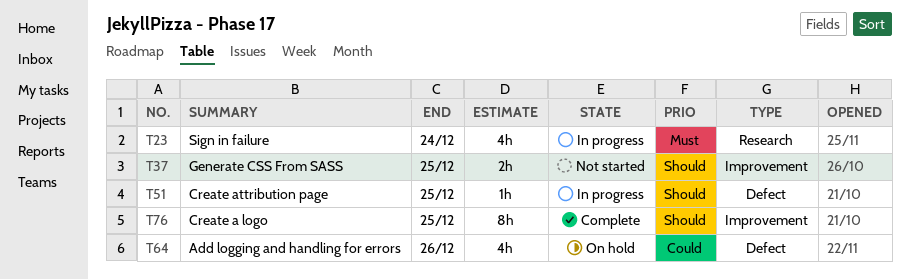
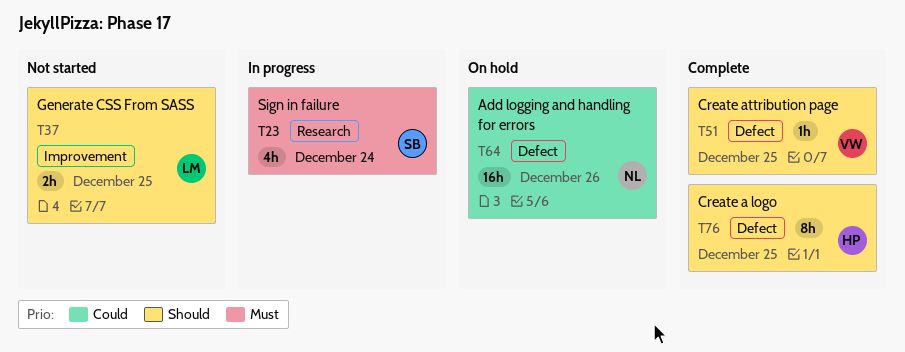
T51, status: In progress -> Complete
T64, estimate: 4h -> 16h
T76, label: Improvement -> Defect

